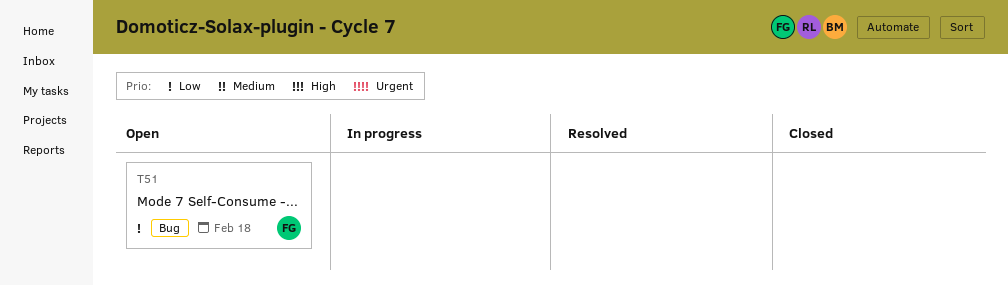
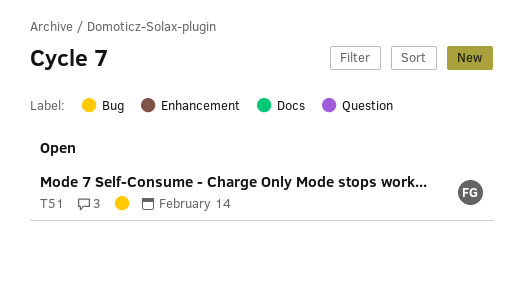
T51, due: Feb 18 -> Feb 14

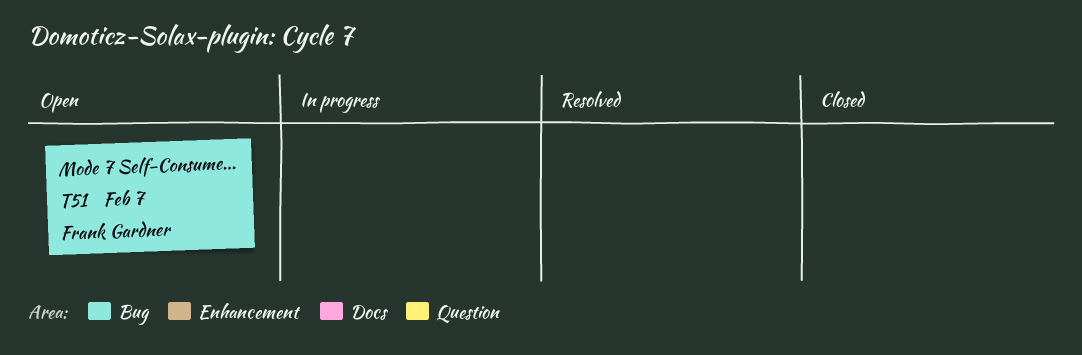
T51, due: Feb 14 -> Feb 7

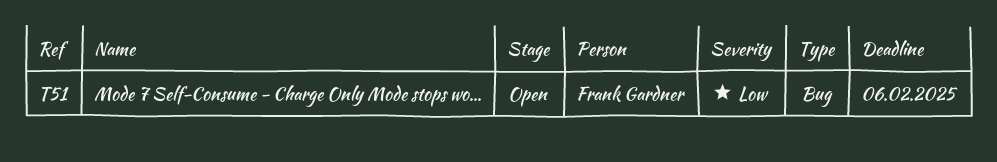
T51, due: Feb 7 -> Feb 6

